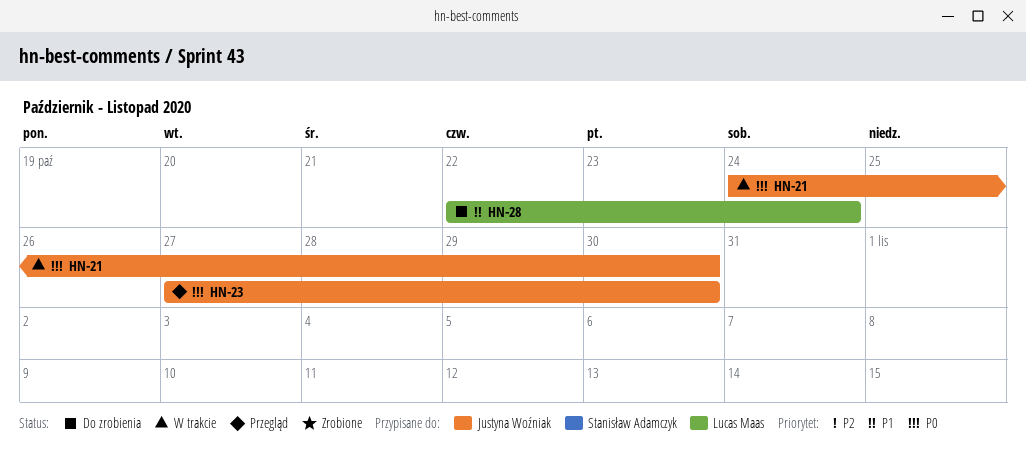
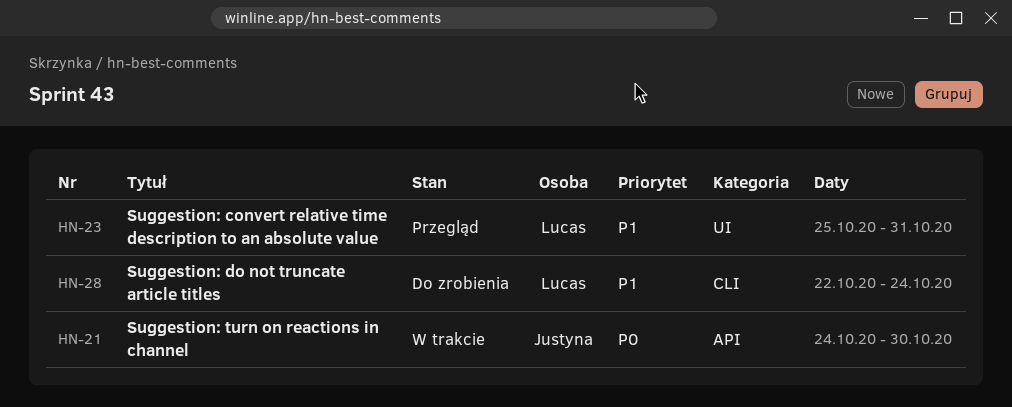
HN-23, owner: Justyna Woźniak -> Lucas Maas
HN-23, priority: P0 -> P1
HN-23, start: Oct 27 -> Oct 25
HN-23, due: Oct 30 -> Oct 31

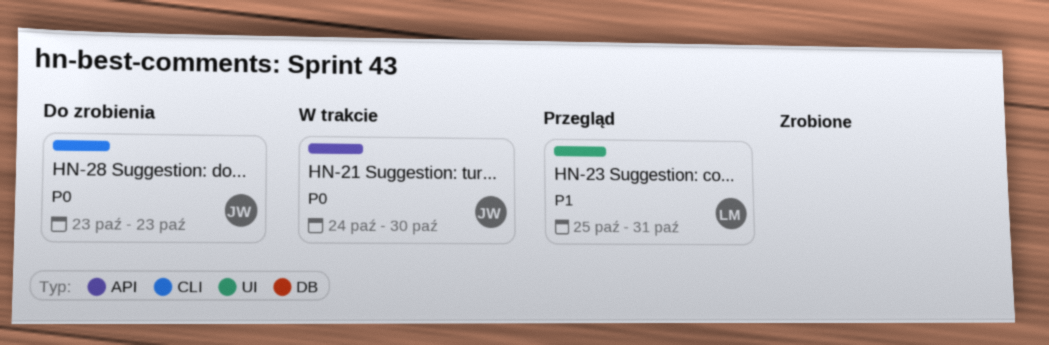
HN-28, owner: Lucas -> Justyna
HN-28, priority: P1 -> P0
HN-28, start: Oct 22 -> Oct 23
HN-28, due: Oct 24 -> Oct 23

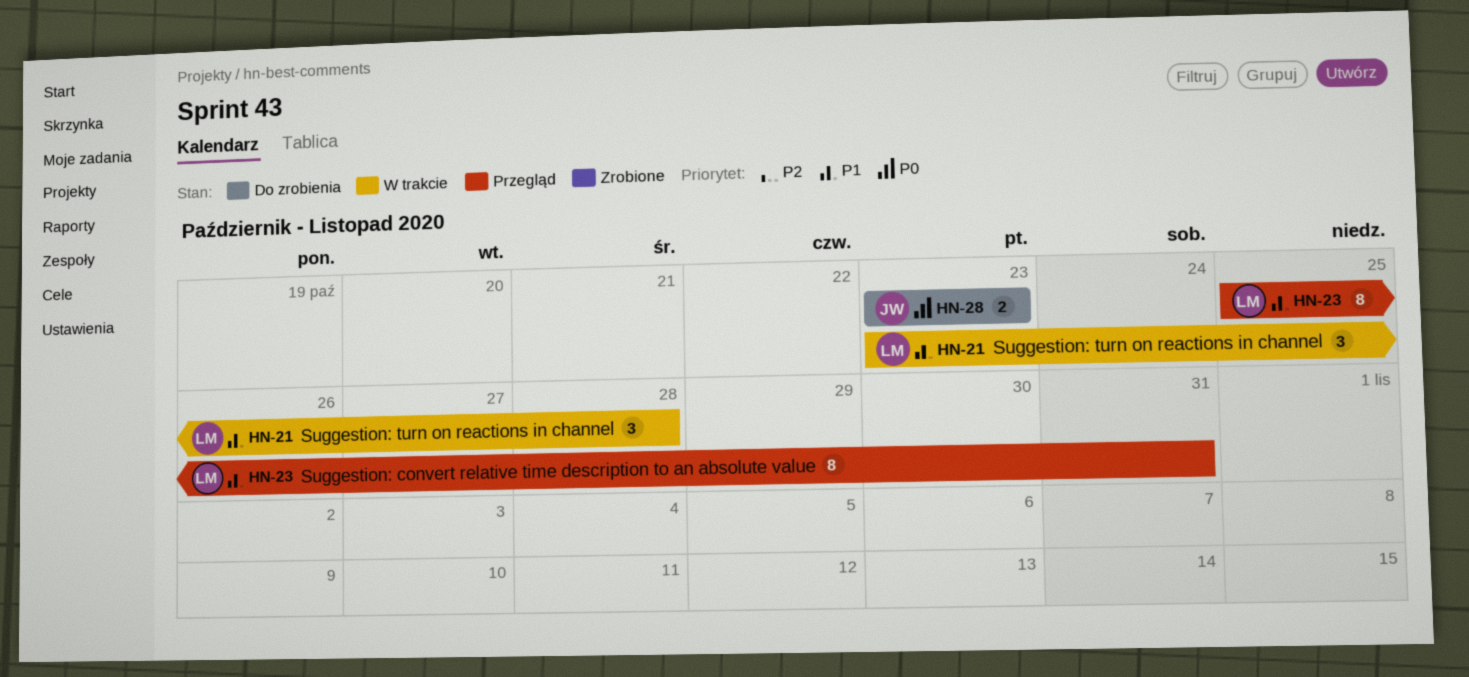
HN-21, owner: JW -> LM
HN-21, priority: P0 -> P1
HN-21, start: Oct 24 -> Oct 23
HN-21, due: Oct 30 -> Oct 28

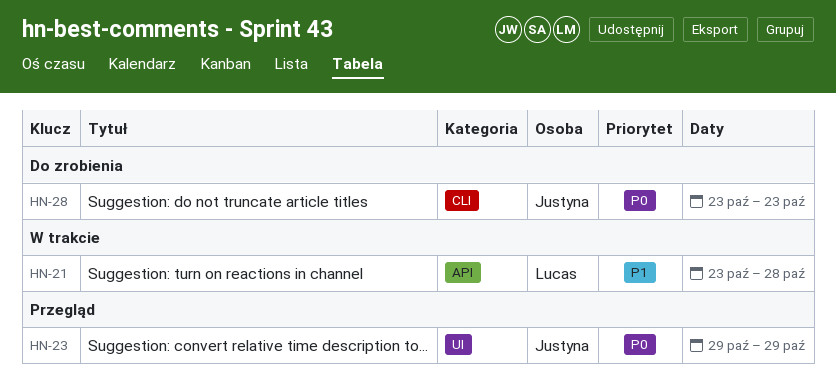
HN-23, owner: Lucas -> Justyna
HN-23, priority: P1 -> P0
HN-23, start: Oct 25 -> Oct 29
HN-23, due: Oct 31 -> Oct 29

